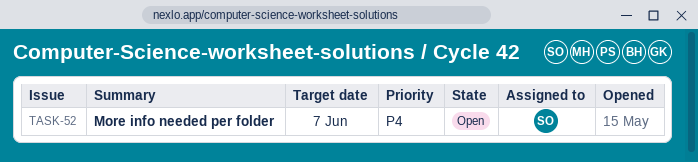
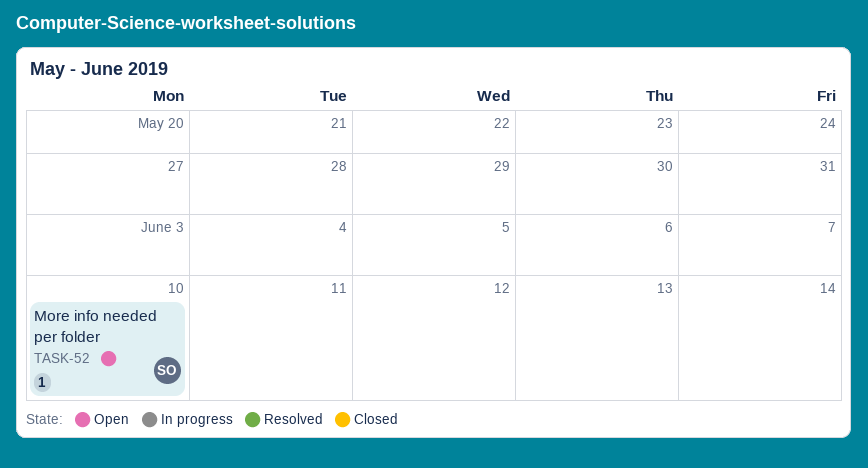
TASK-52, due: Jun 7 -> Jun 10

